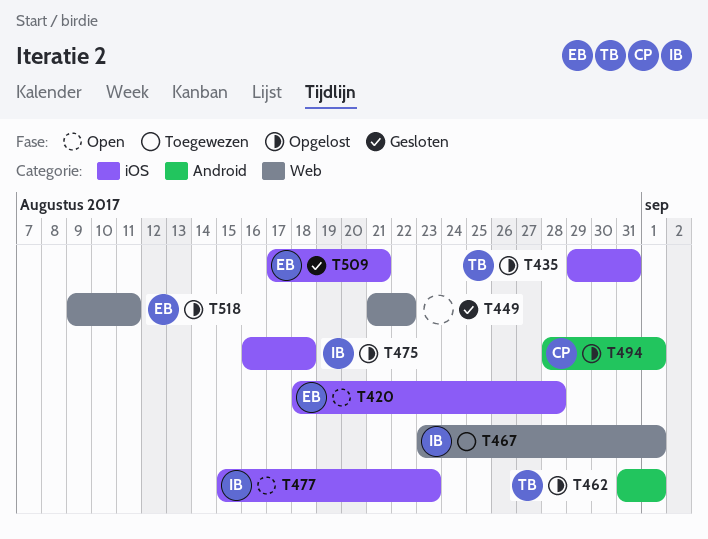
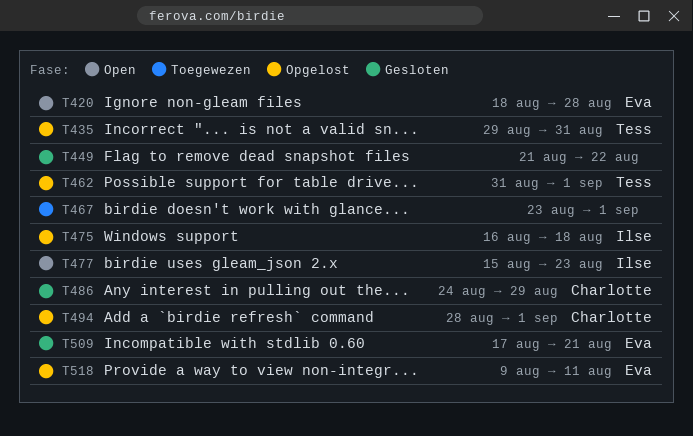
T467, owner: Ilse -> none
T486: none -> present

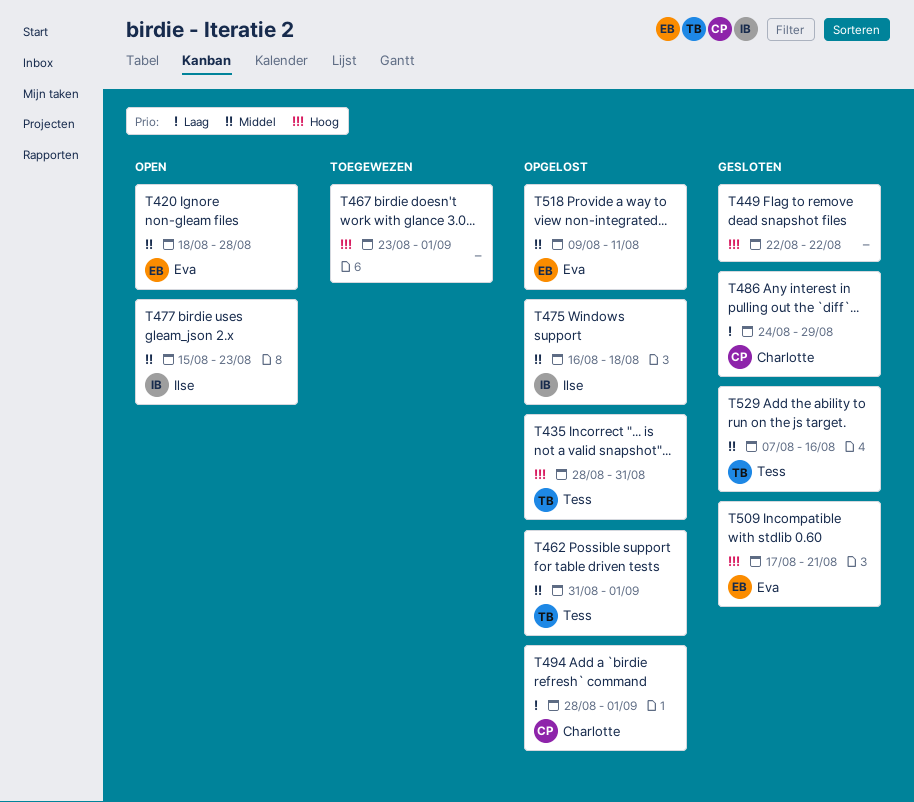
T435, start: Aug 29 -> Aug 28
T449, start: Aug 21 -> Aug 22
T529: none -> present

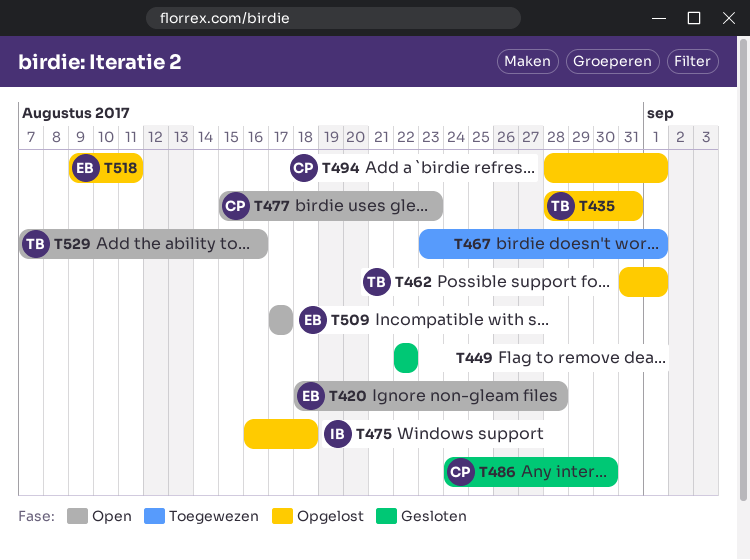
T477, owner: Ilse -> Charlotte
T486, due: Aug 29 -> Aug 30
T509, status: Gesloten -> Open
T509, due: Aug 21 -> Aug 17
T529, status: Gesloten -> Open

